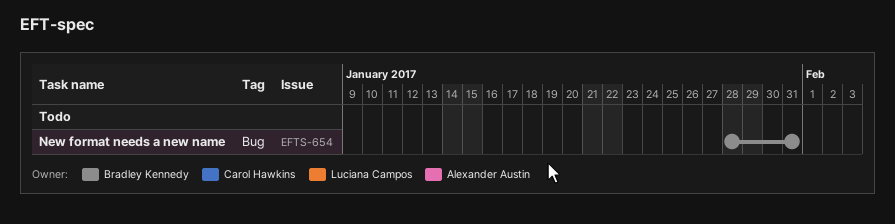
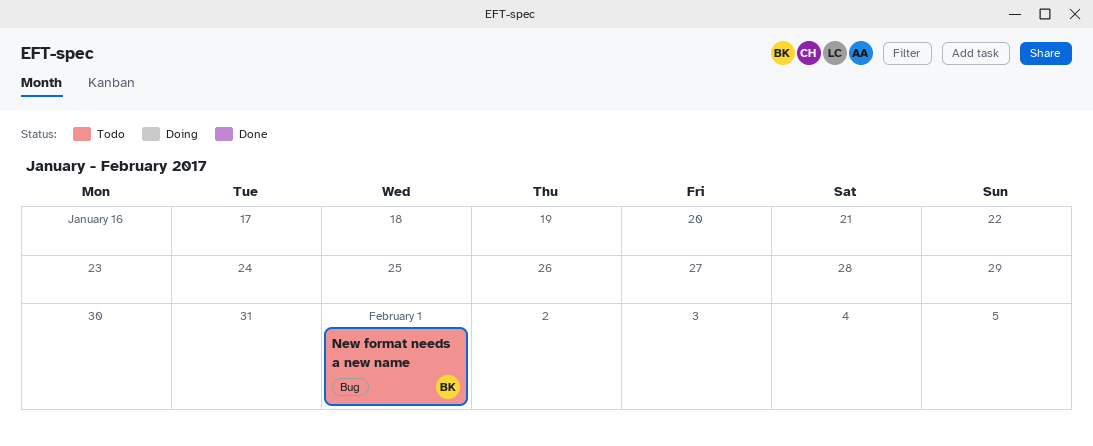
New format needs a new name, due: Jan 31 -> Feb 1

